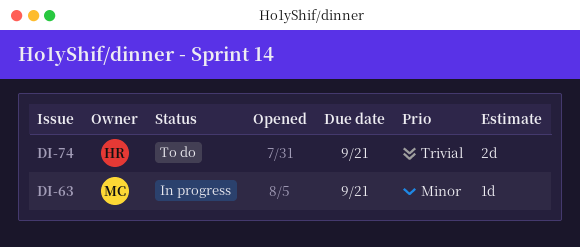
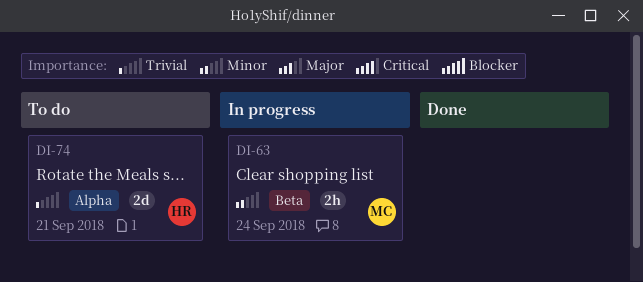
DI-63, estimate: 1d -> 2h
DI-63, due: Sep 21 -> Sep 24

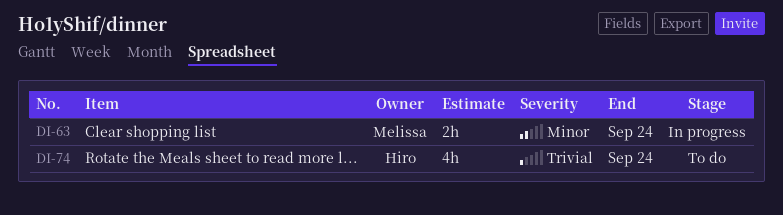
DI-74, estimate: 2d -> 4h
DI-74, due: Sep 21 -> Sep 24

